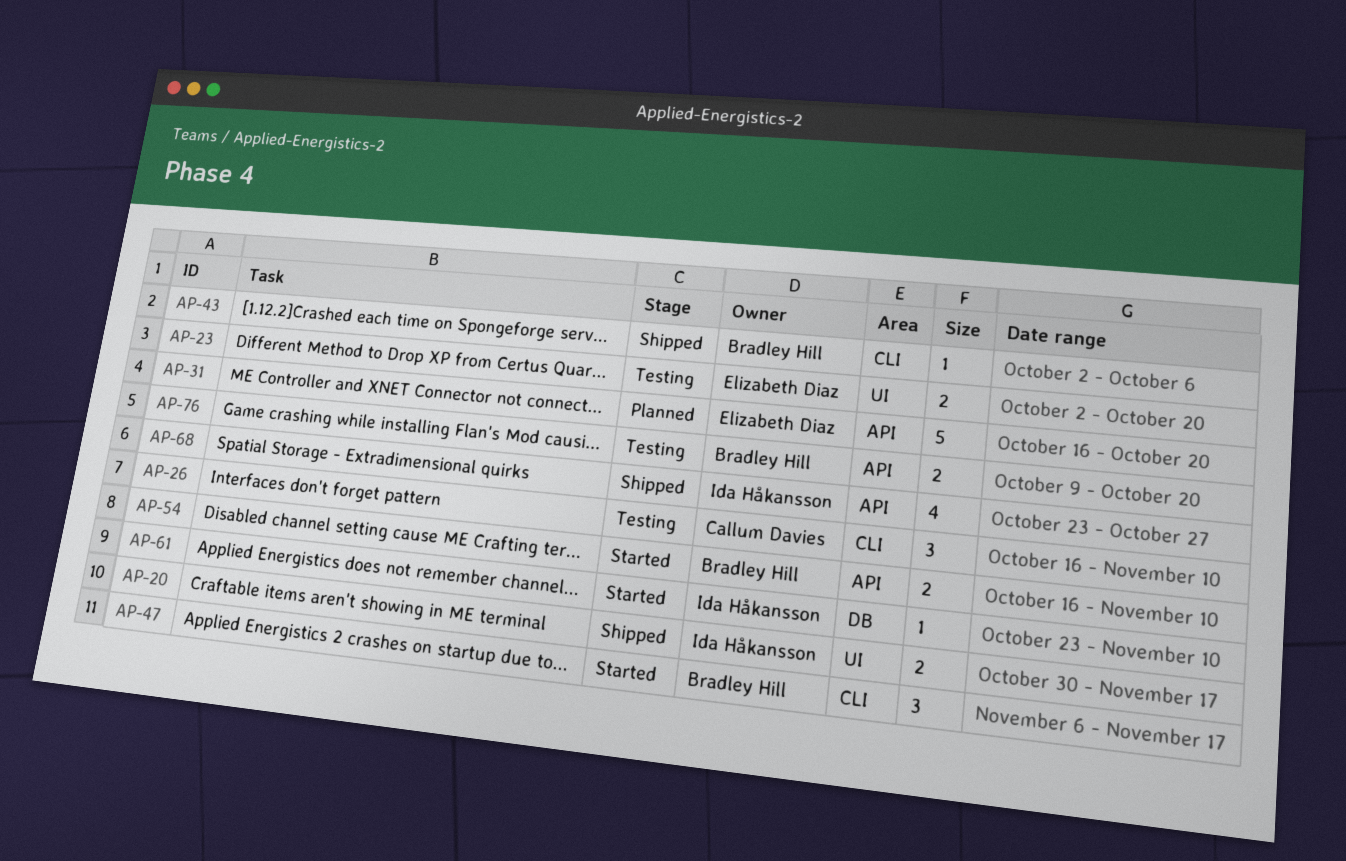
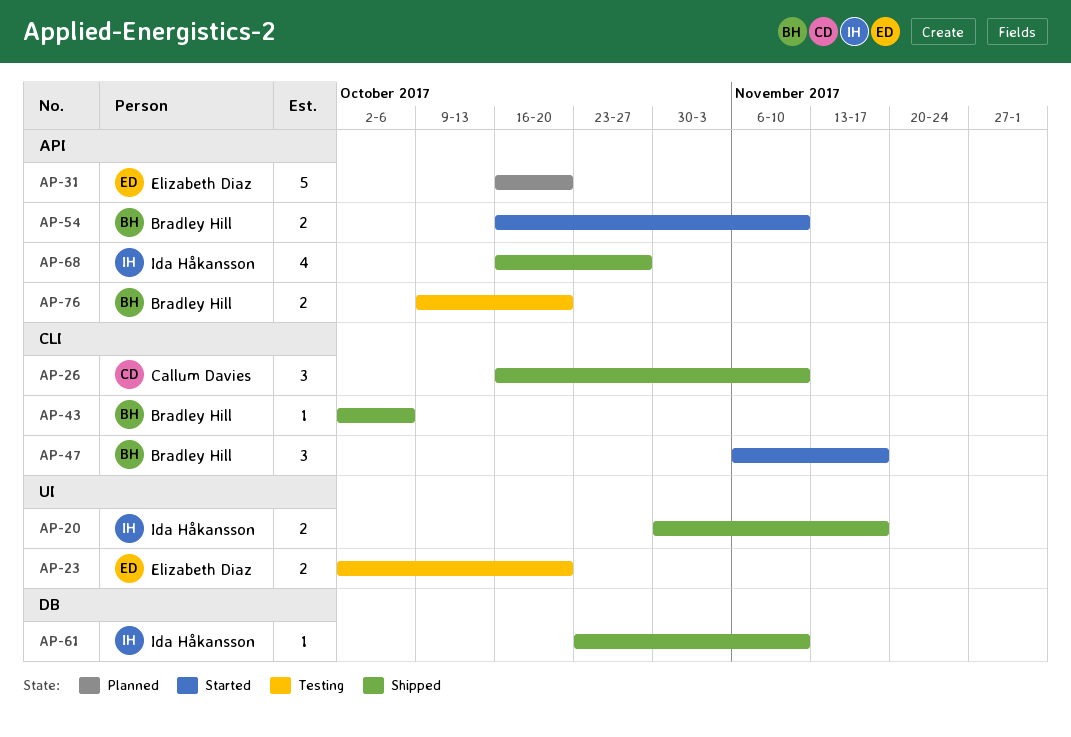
AP-26, status: Testing -> Shipped
AP-61, status: Started -> Shipped
AP-68, start: Oct 23 -> Oct 16

